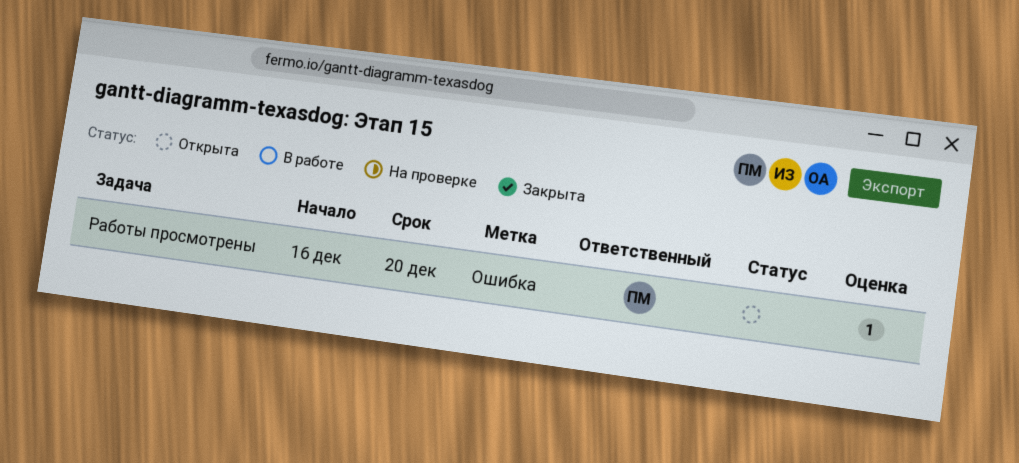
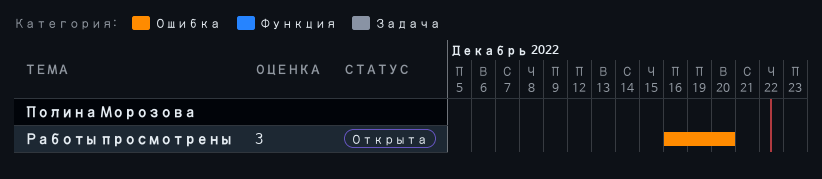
Работы просмотрены, estimate: 1 -> 3

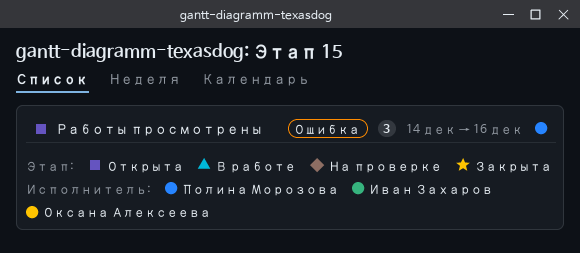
Работы просмотрены, start: Dec 16 -> Dec 14
Работы просмотрены, due: Dec 20 -> Dec 16

